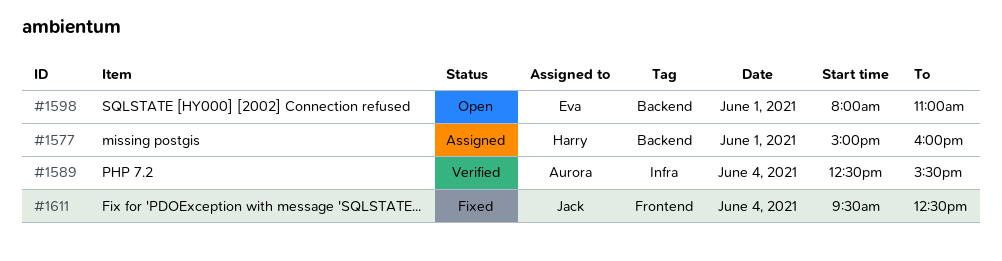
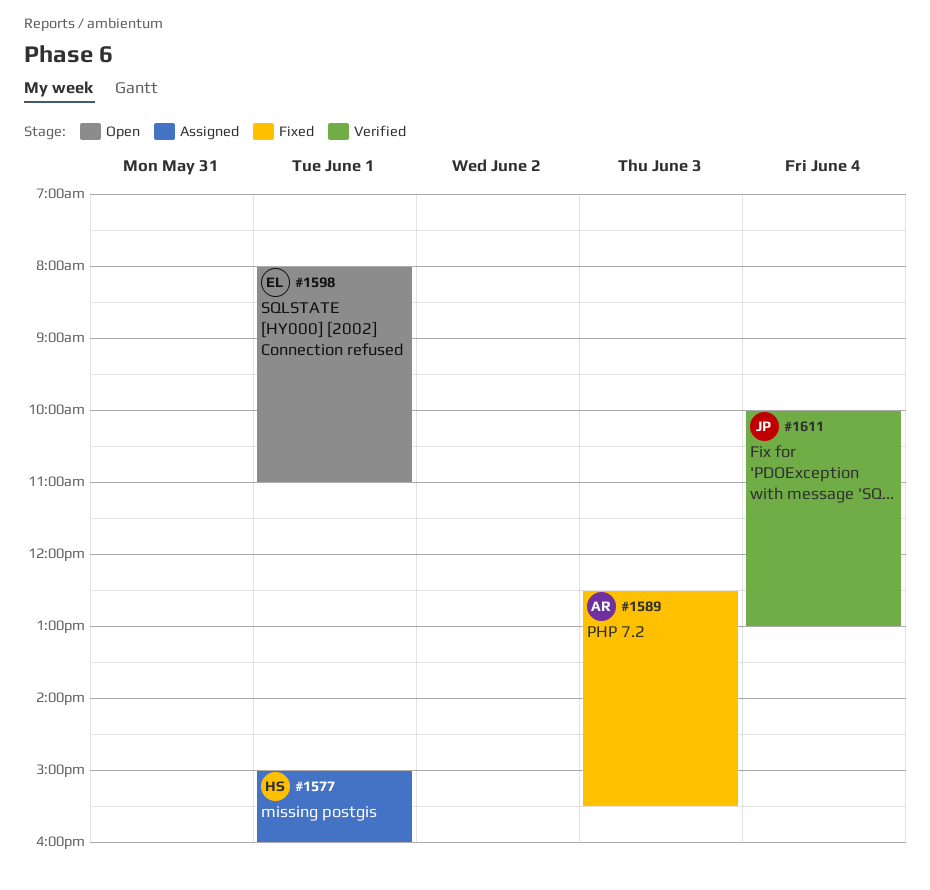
#1589, status: Verified -> Fixed
#1589, day: Jun 4 -> Jun 3
#1611, status: Fixed -> Verified
#1611, begins: 09:30 -> 10:00
#1611, ends: 12:30 -> 13:00

